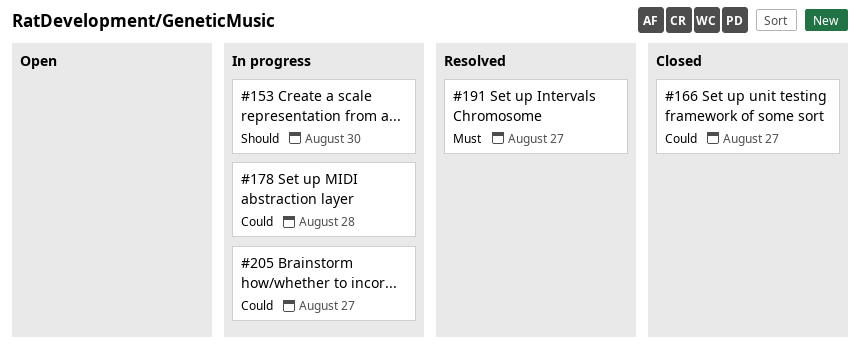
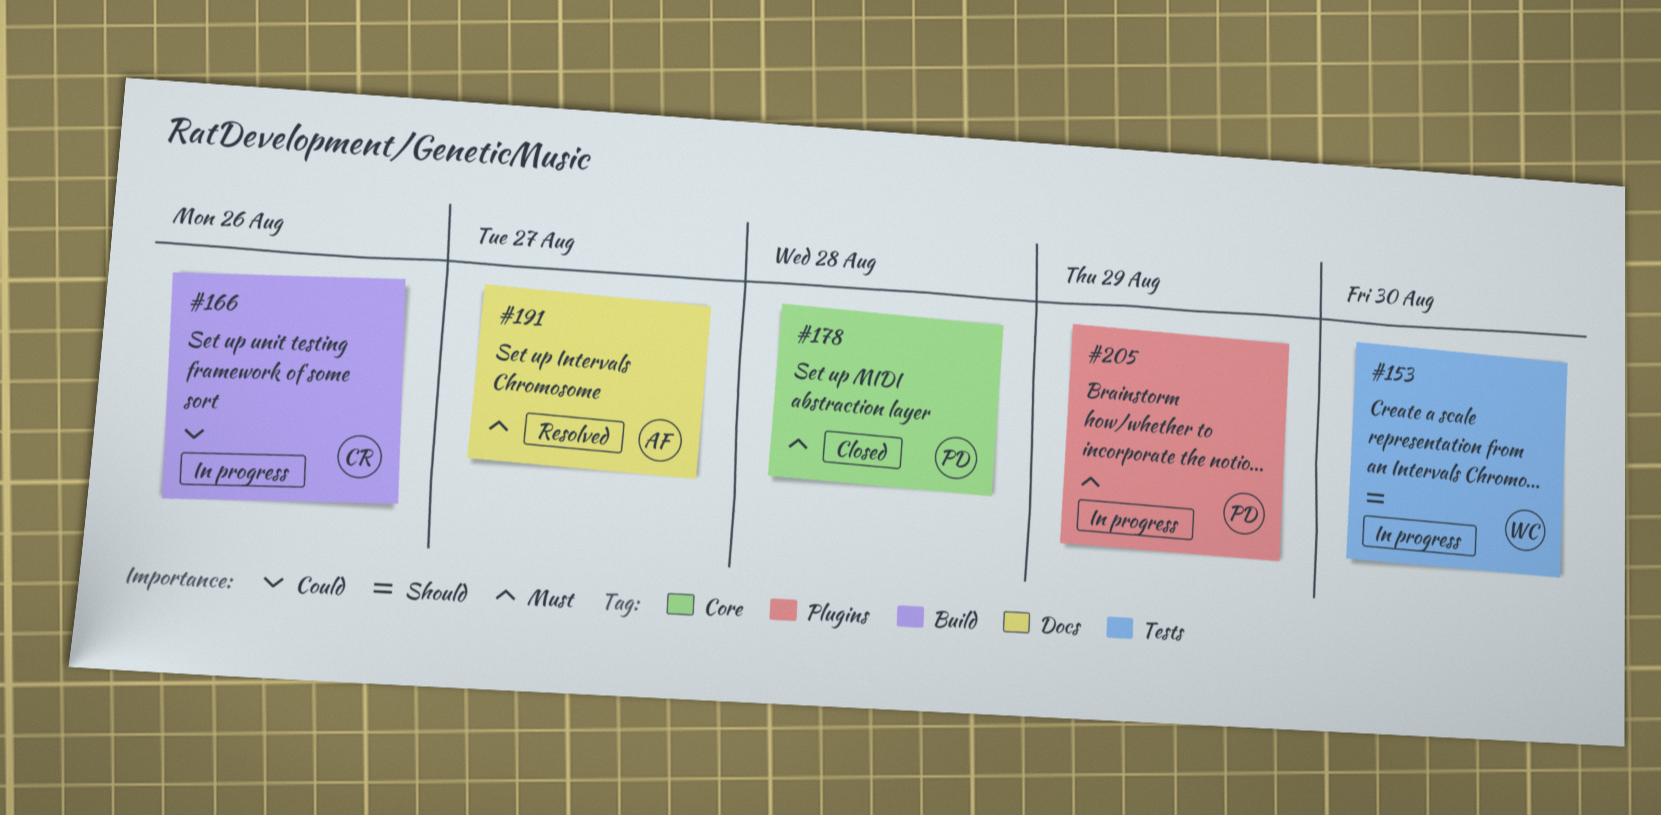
#166, status: Closed -> In progress
#166, due: Aug 27 -> Aug 26
#178, status: In progress -> Closed
#178, priority: Could -> Must
#205, priority: Could -> Must
#205, due: Aug 27 -> Aug 29

